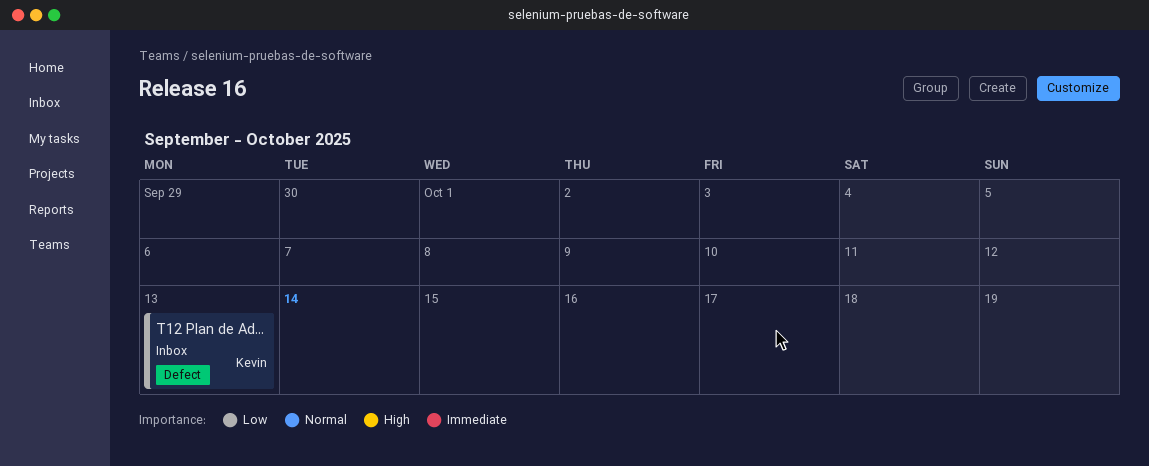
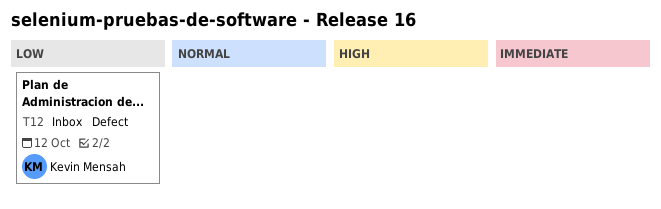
T12, due: Oct 13 -> Oct 12

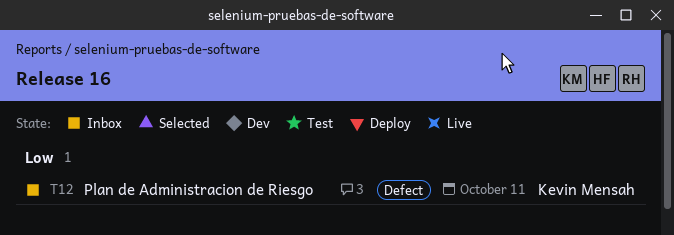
T12, due: Oct 12 -> Oct 11

